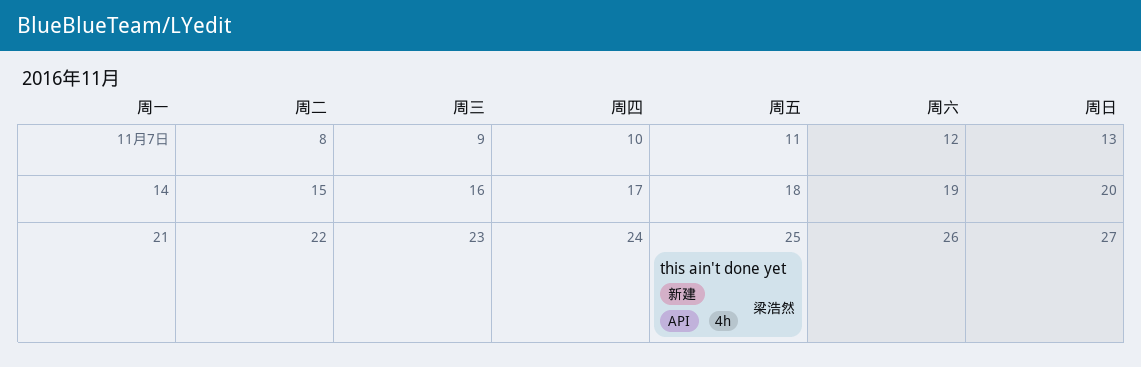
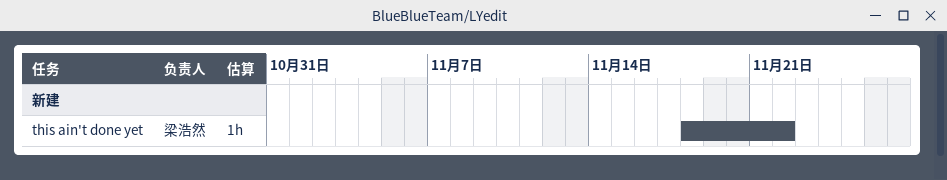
this ain't done yet, estimate: 4h -> 1h
this ain't done yet, due: Nov 25 -> Nov 22

